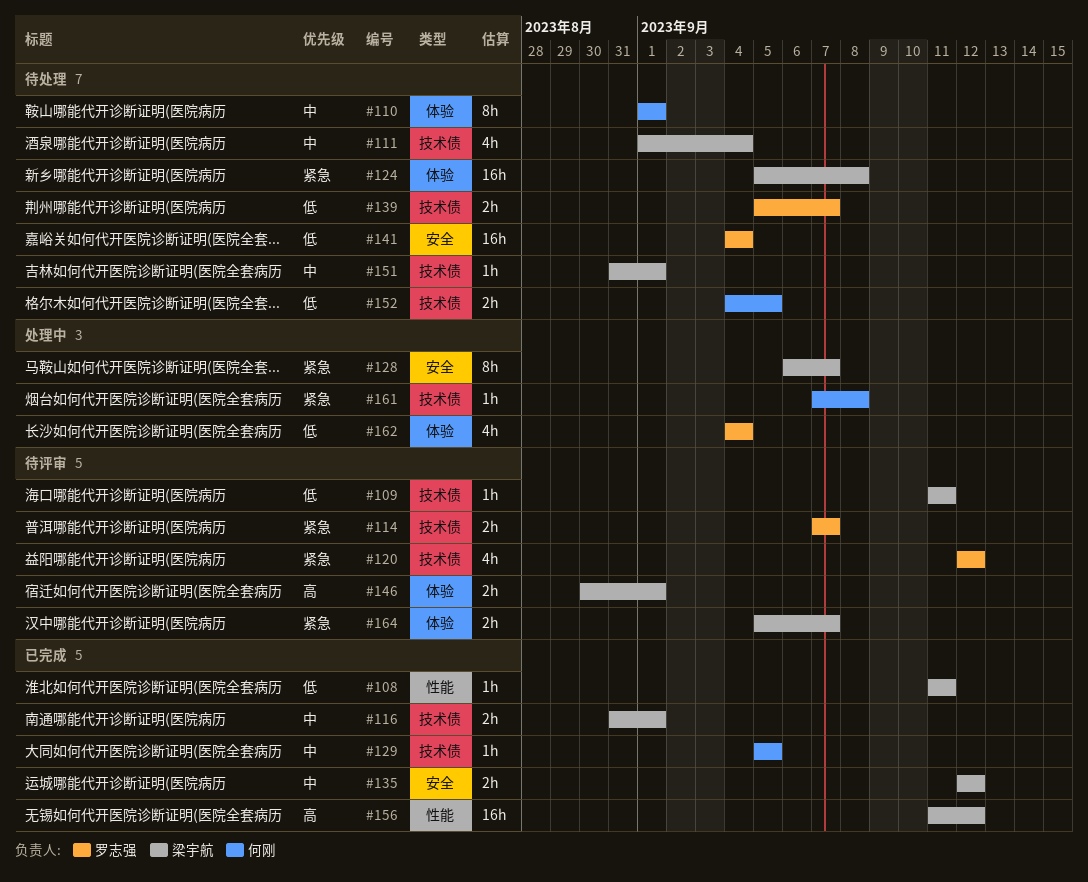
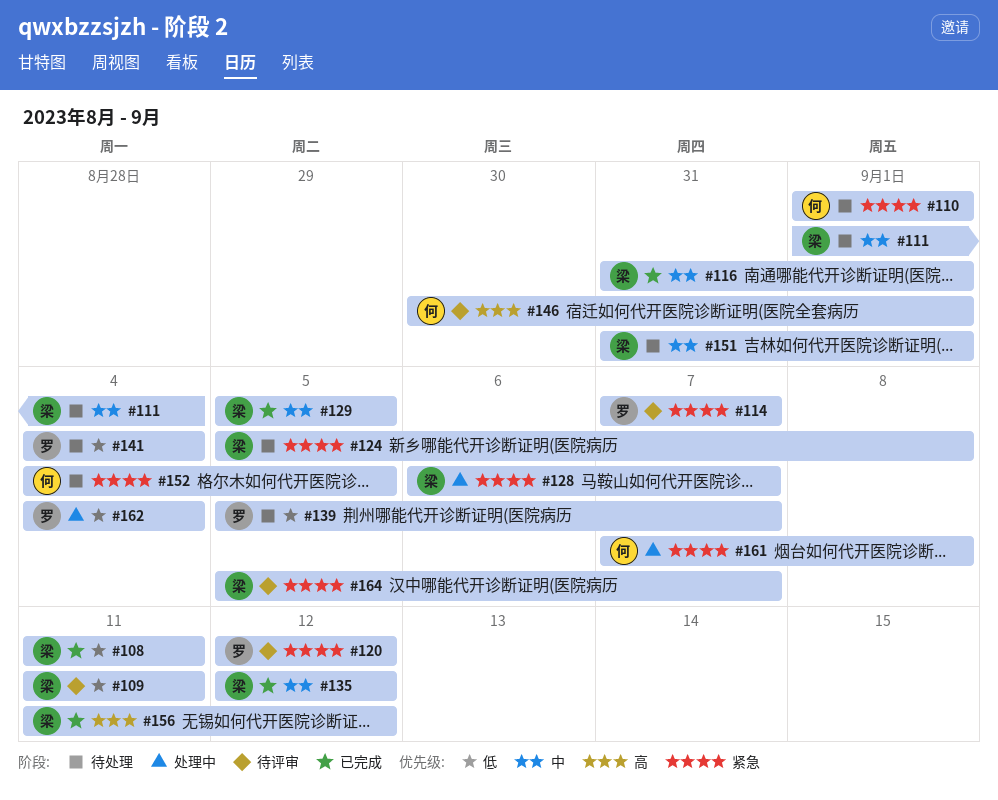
#110, priority: 中 -> 紧急
#129, owner: 何刚 -> 梁宇航
#146, owner: 梁宇航 -> 何刚
#152, priority: 低 -> 紧急

